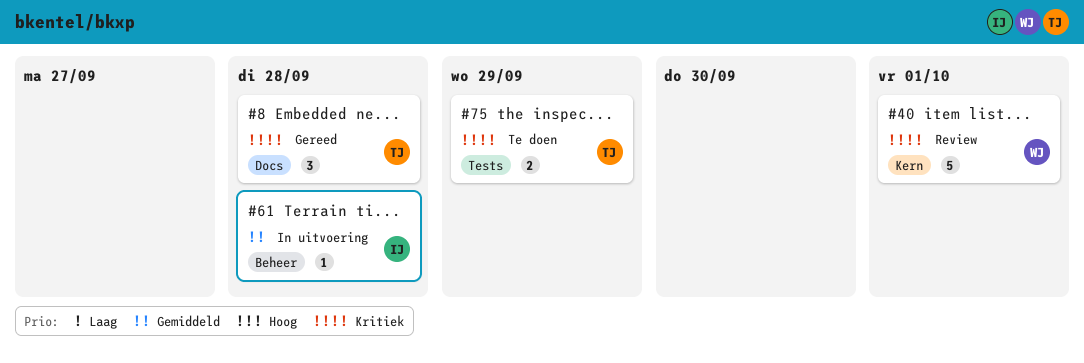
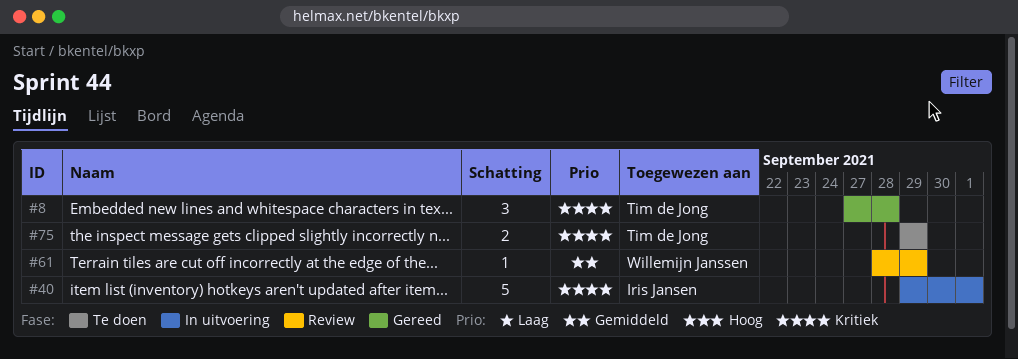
#40, status: Review -> In uitvoering
#40, owner: Willemijn Janssen -> Iris Jansen
#61, status: In uitvoering -> Review
#61, owner: Iris Jansen -> Willemijn Janssen
#61, due: Sep 28 -> Sep 29

